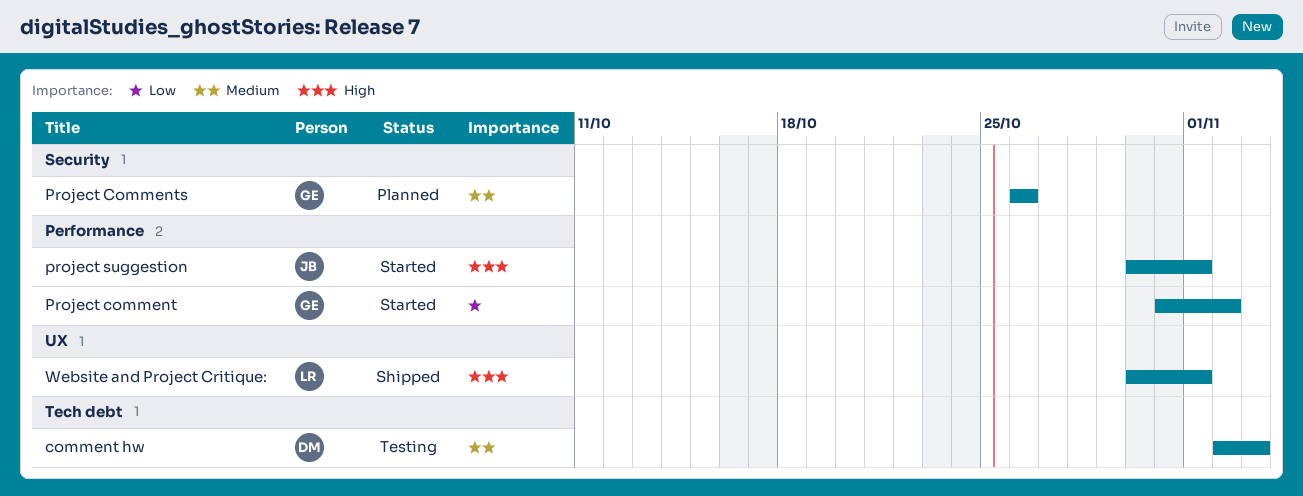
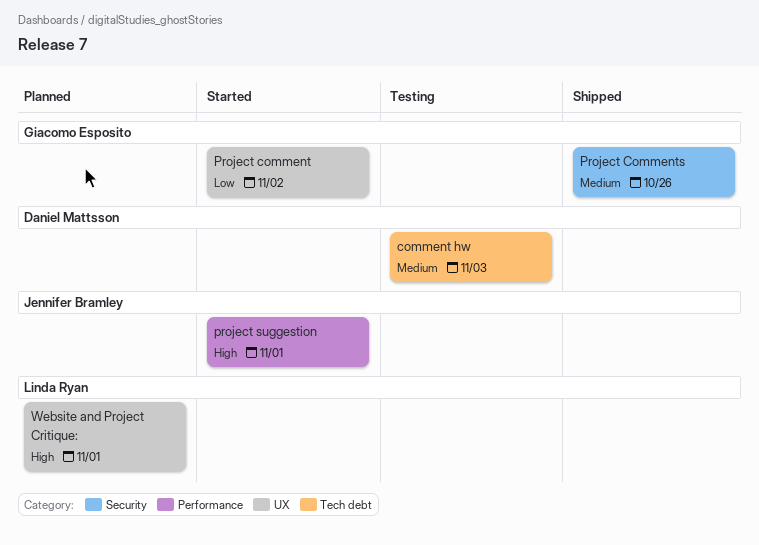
Project comment, label: Performance -> UX
Project Comments, status: Planned -> Shipped
Website and Project Critique:, status: Shipped -> Planned

